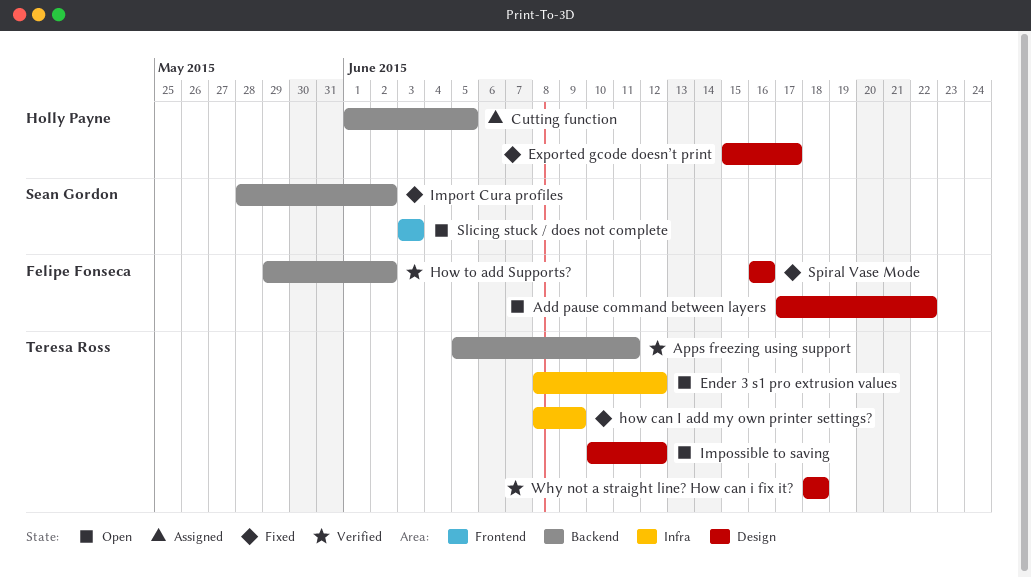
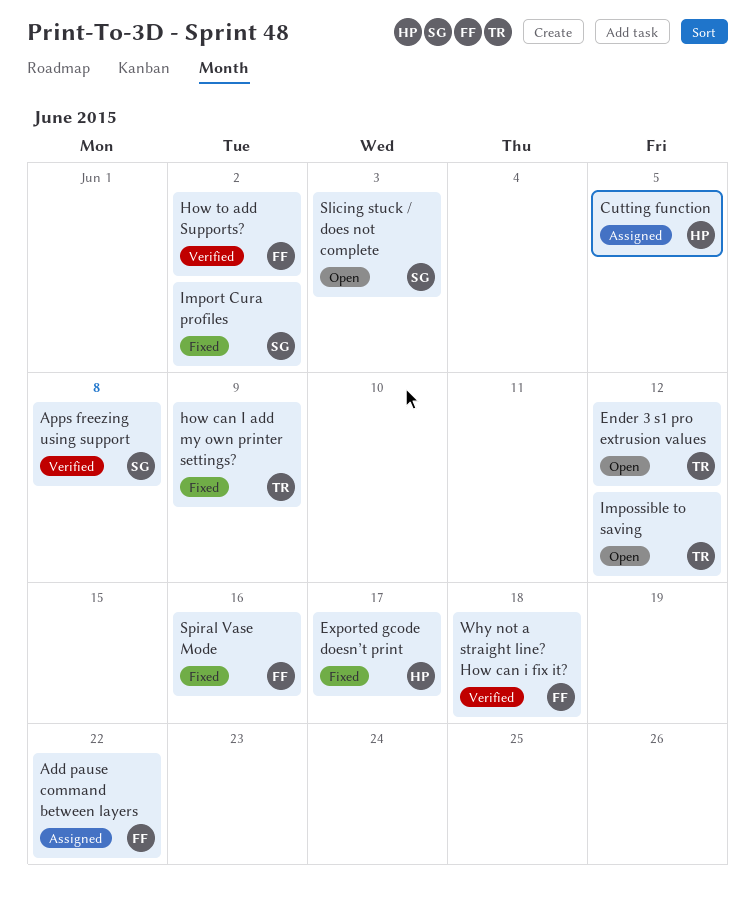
Add pause command between layers, status: Open -> Assigned
Apps freezing using support, owner: Teresa Ross -> Sean Gordon
Apps freezing using support, due: Jun 11 -> Jun 8
Why not a straight line? How can i fix it?, owner: Teresa Ross -> Felipe Fonseca

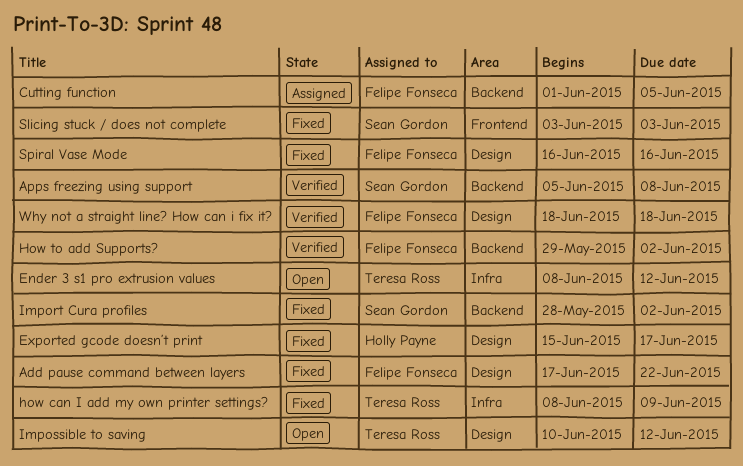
Add pause command between layers, status: Assigned -> Fixed
Cutting function, owner: Holly Payne -> Felipe Fonseca
Slicing stuck / does not complete, status: Open -> Fixed

